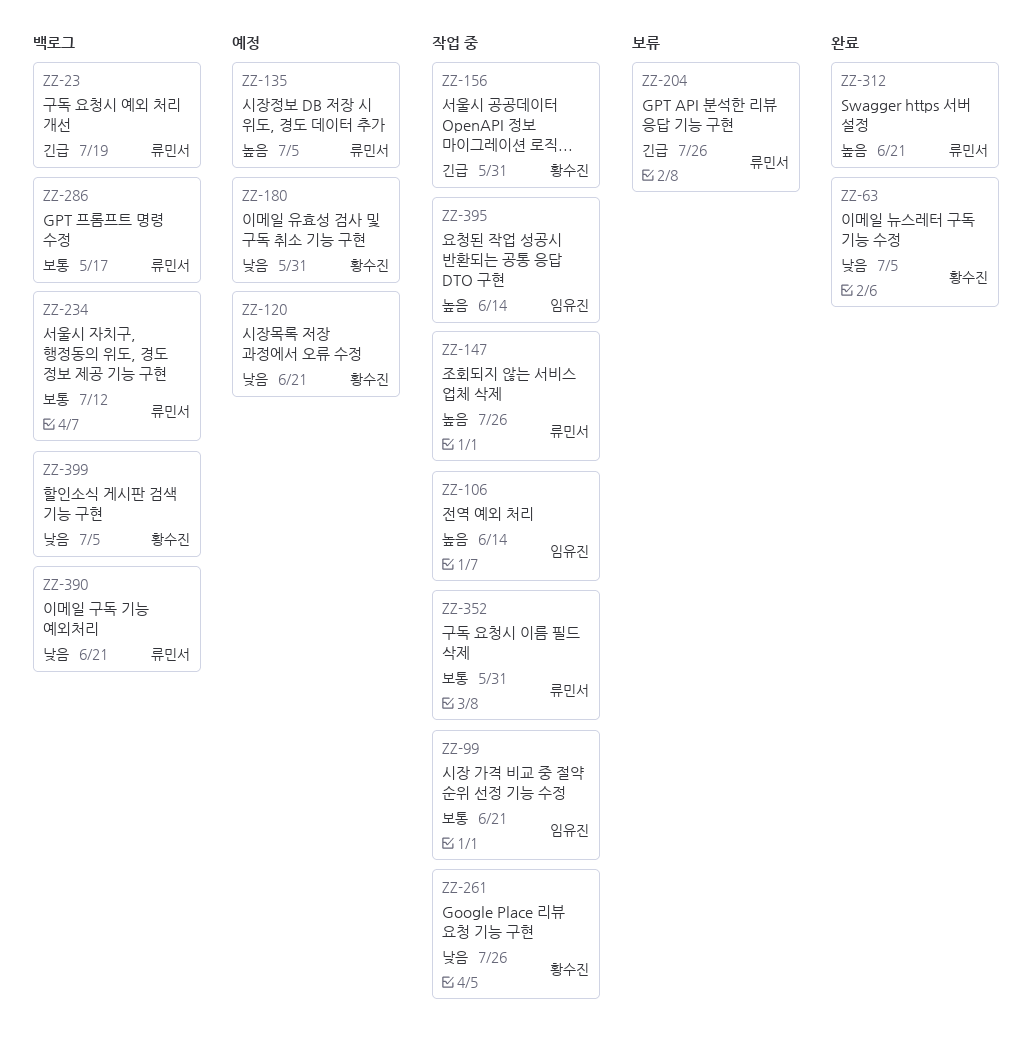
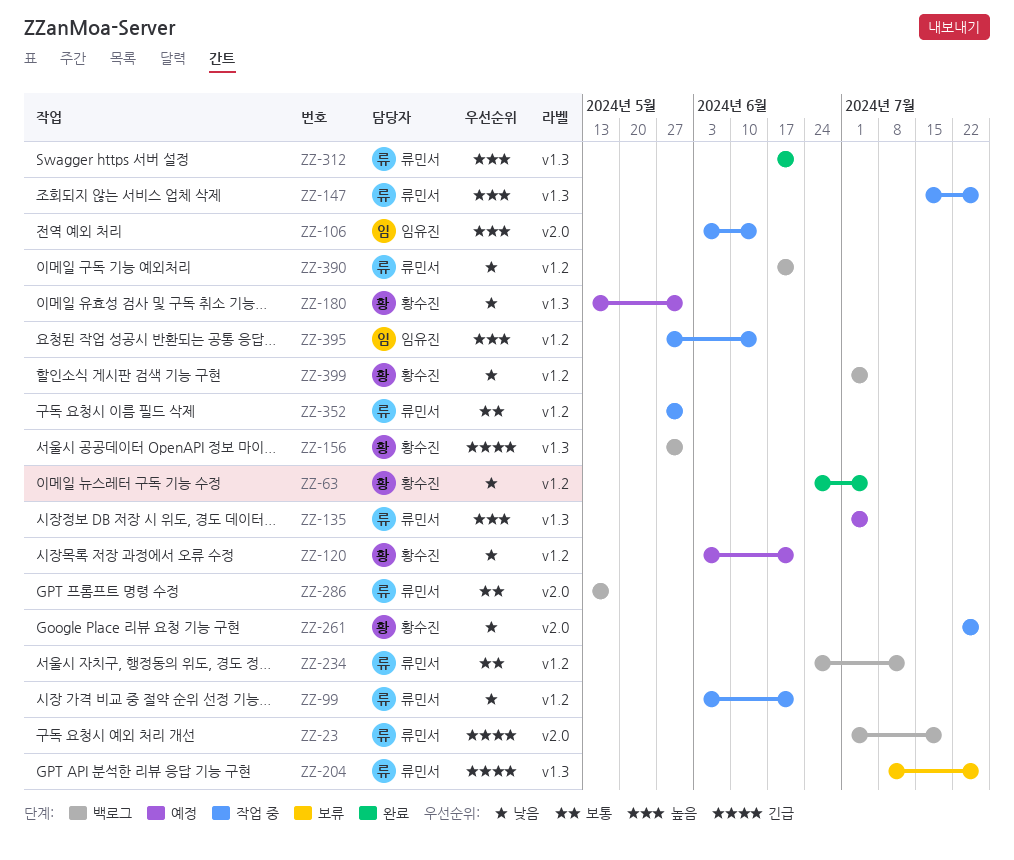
ZZ-99, owner: 임유진 -> 류민서
ZZ-99, priority: 보통 -> 낮음
ZZ-156, status: 작업 중 -> 백로그

